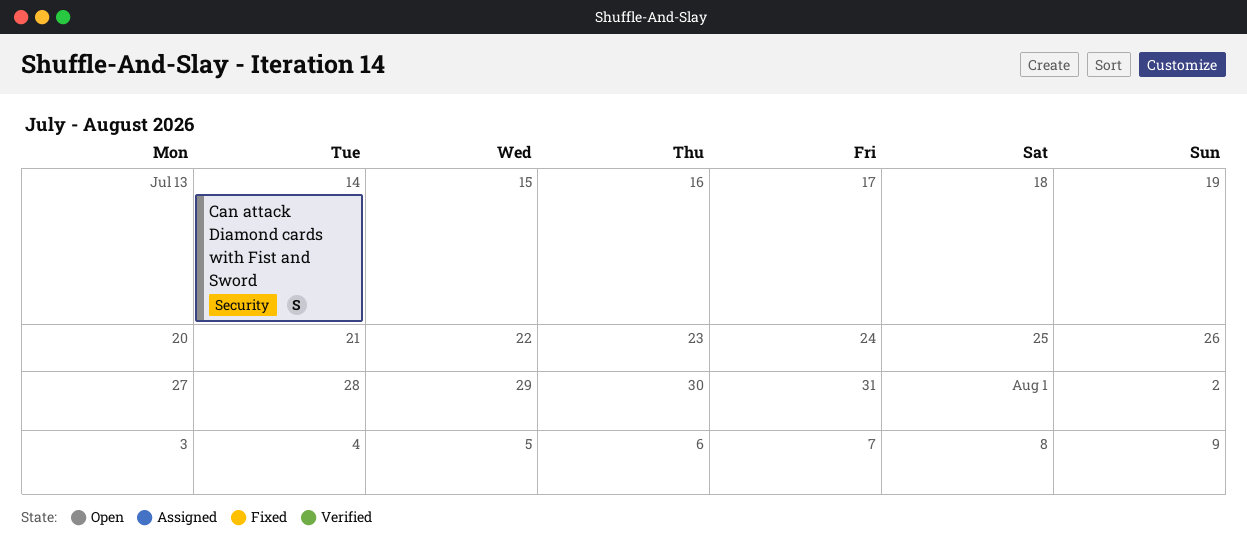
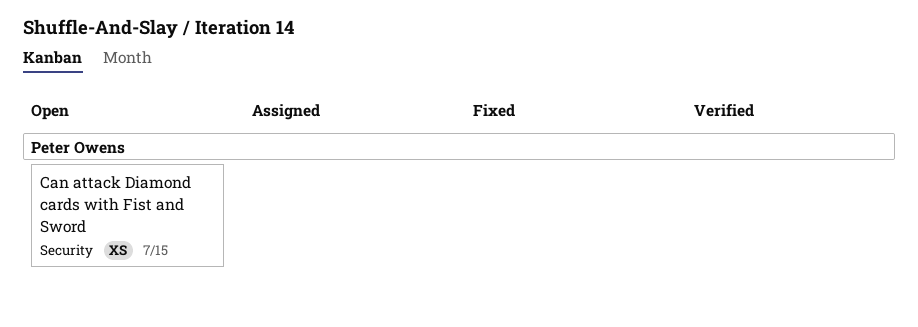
Can attack Diamond cards with Fist and Sword, estimate: S -> XS
Can attack Diamond cards with Fist and Sword, due: Jul 14 -> Jul 15

